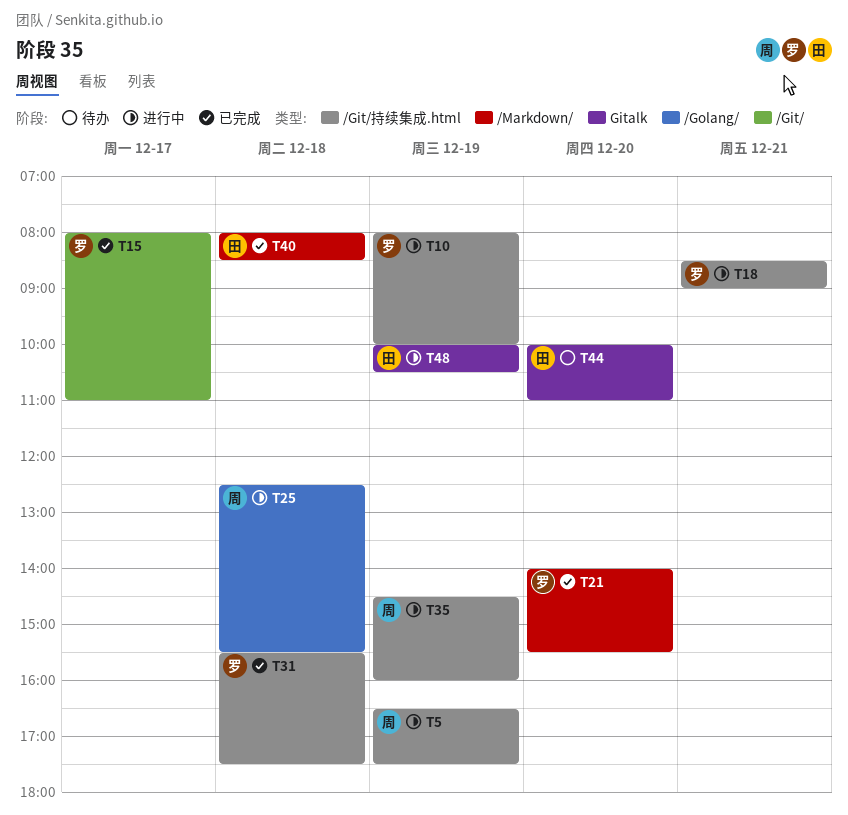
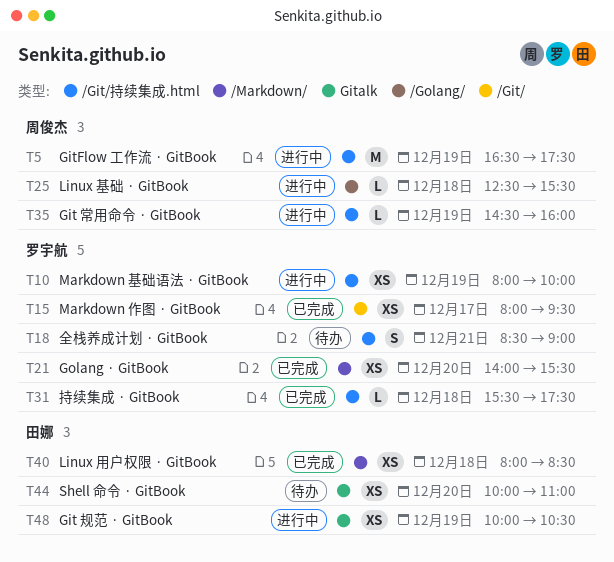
T15, ends: 11:00 -> 09:30
T18, status: 进行中 -> 待办

